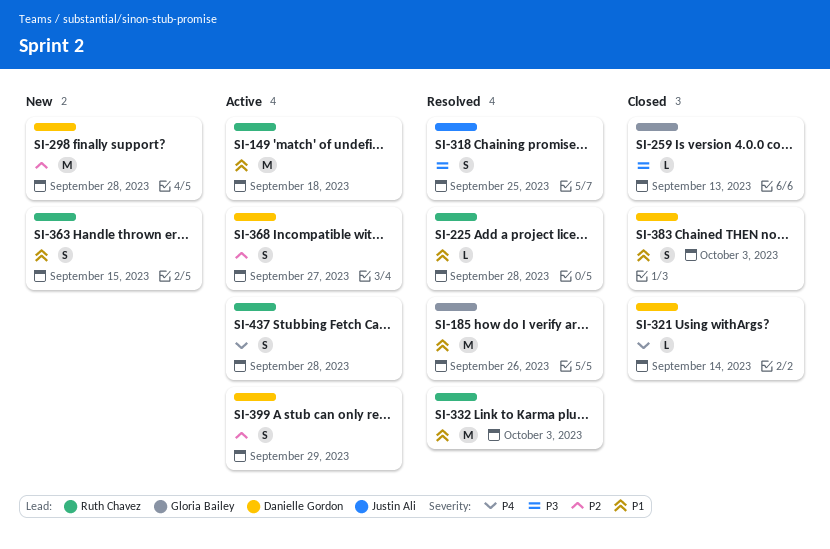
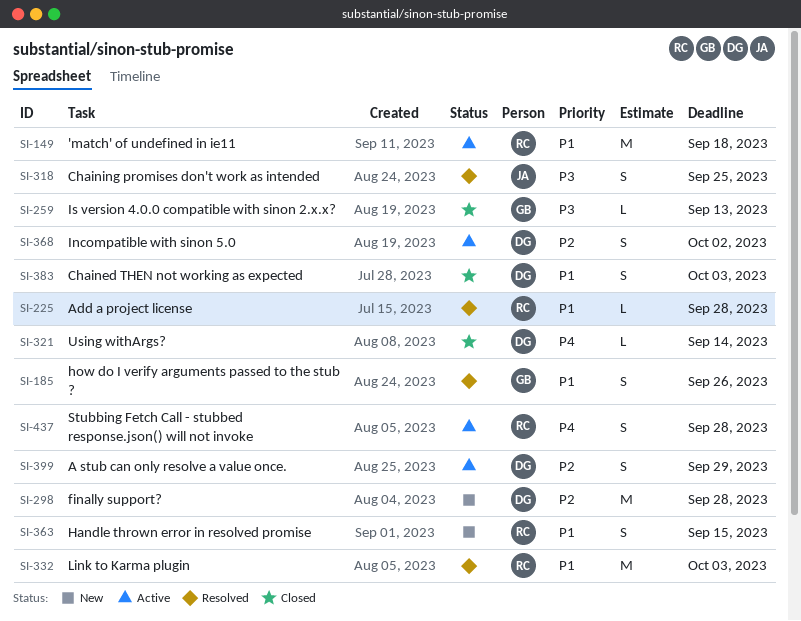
SI-185, estimate: M -> S
SI-368, due: Sep 27 -> Oct 2

